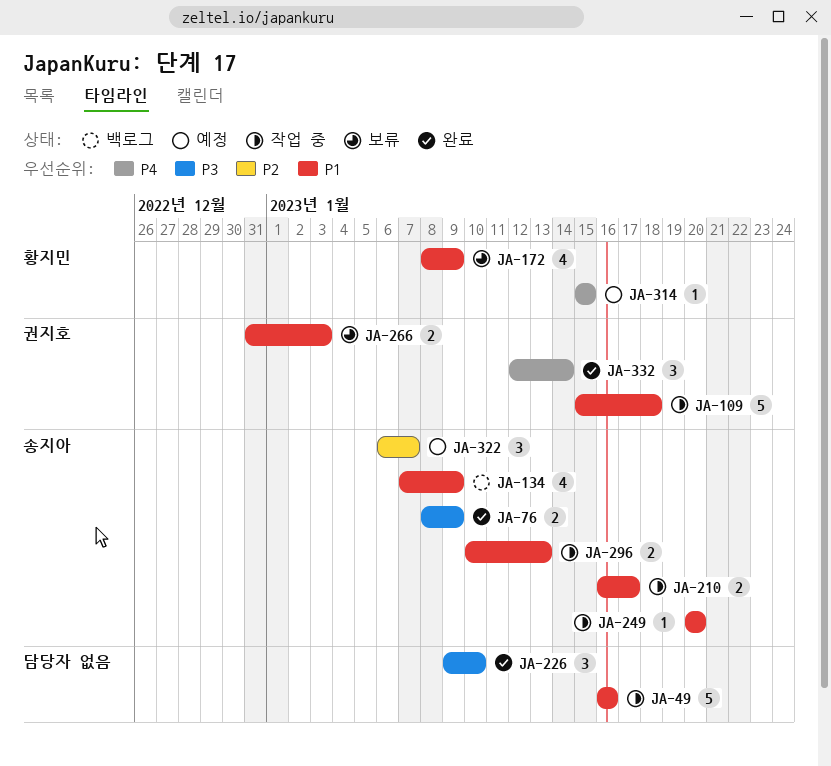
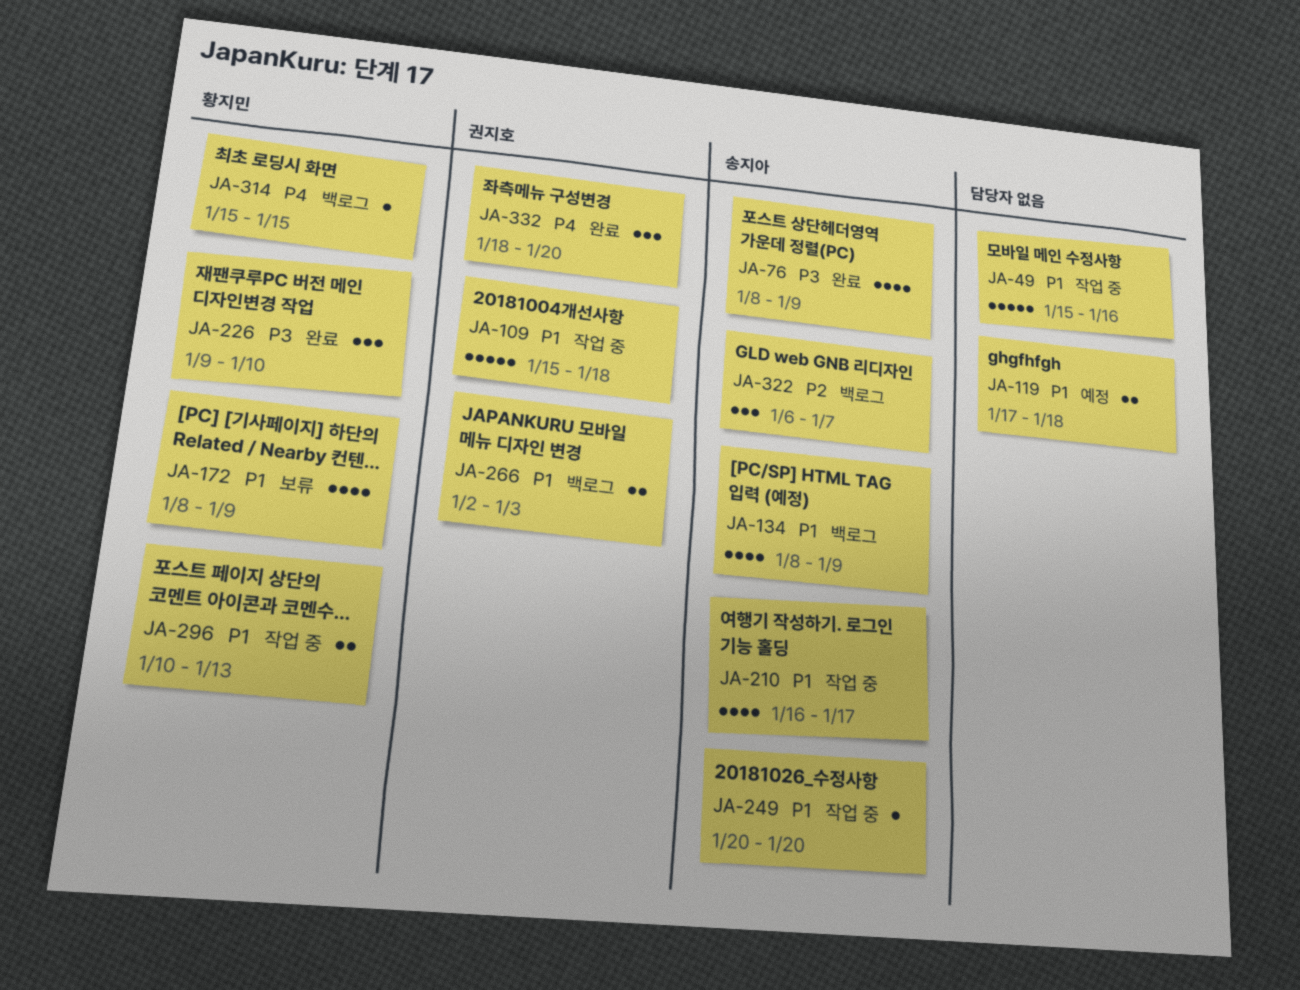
JA-49, start: Jan 16 -> Jan 15
JA-76, estimate: 2 -> 4
JA-119: none -> present
JA-134, start: Jan 7 -> Jan 8
JA-210, estimate: 2 -> 4
JA-226, owner: none -> 황지민
JA-266, status: 보류 -> 백로그
JA-266, start: Dec 31 -> Jan 2
JA-296, owner: 송지아 -> 황지민
JA-314, status: 예정 -> 백로그
JA-322, status: 예정 -> 백로그
JA-332, start: Jan 12 -> Jan 18
JA-332, due: Jan 14 -> Jan 20

